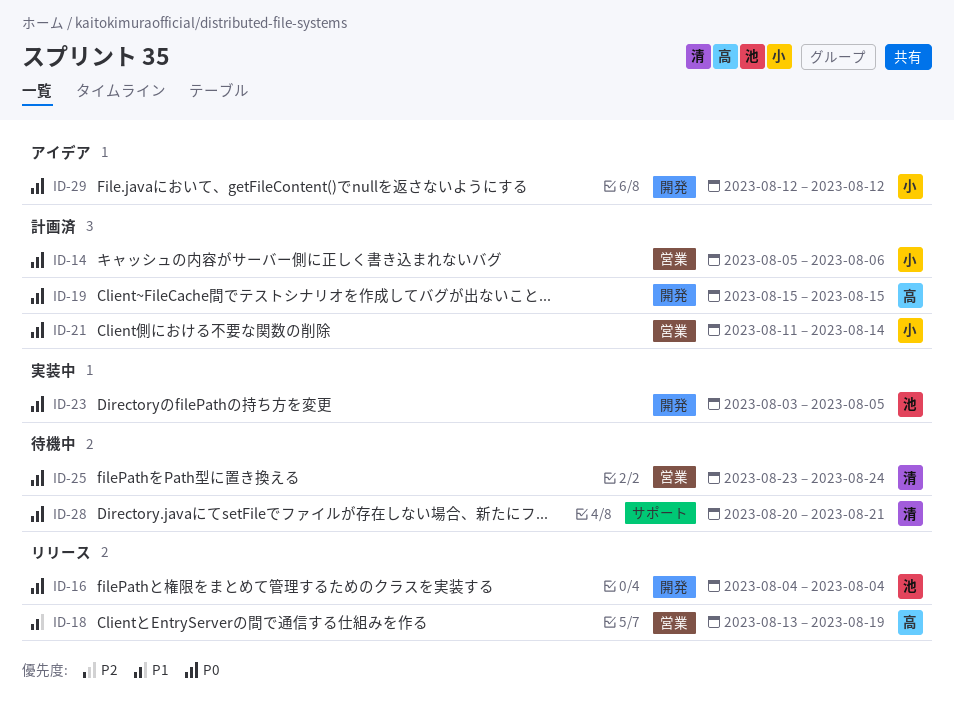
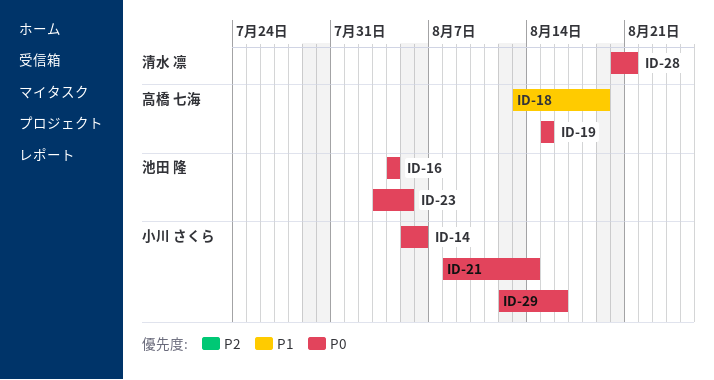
ID-21, start: Aug 11 -> Aug 8
ID-25: present -> none
ID-29, due: Aug 12 -> Aug 16

